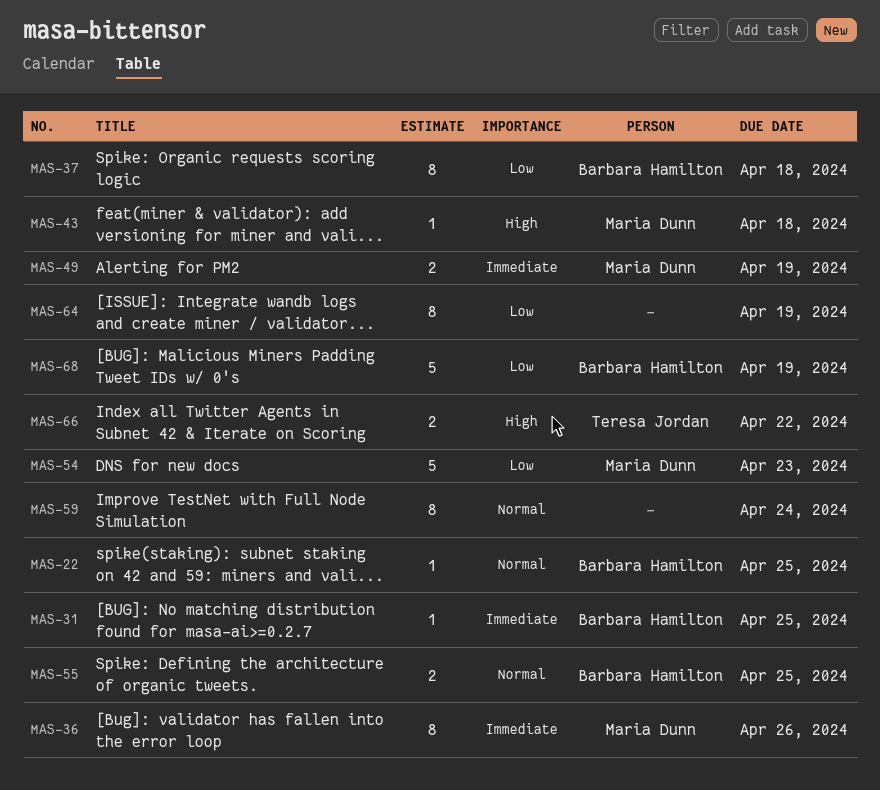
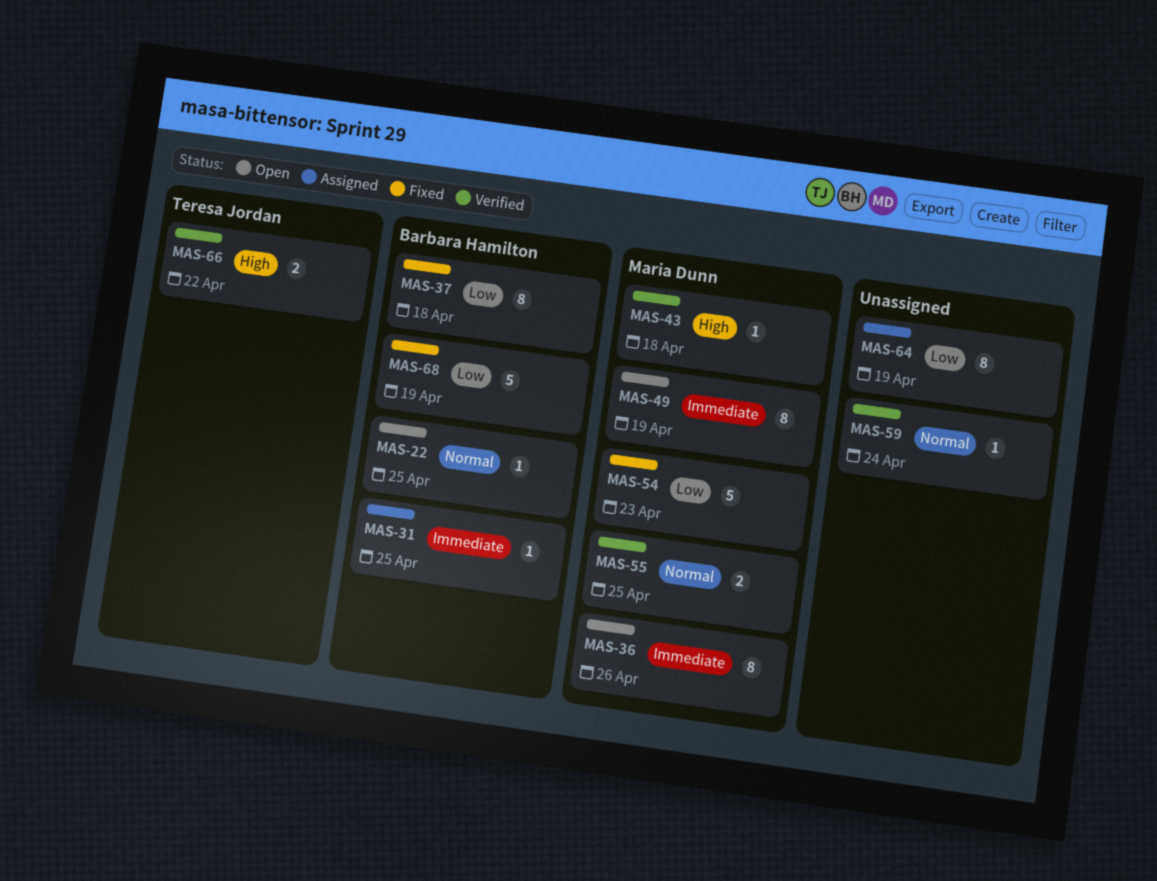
MAS-49, estimate: 2 -> 8
MAS-55, owner: Barbara Hamilton -> Maria Dunn
MAS-59, estimate: 8 -> 1

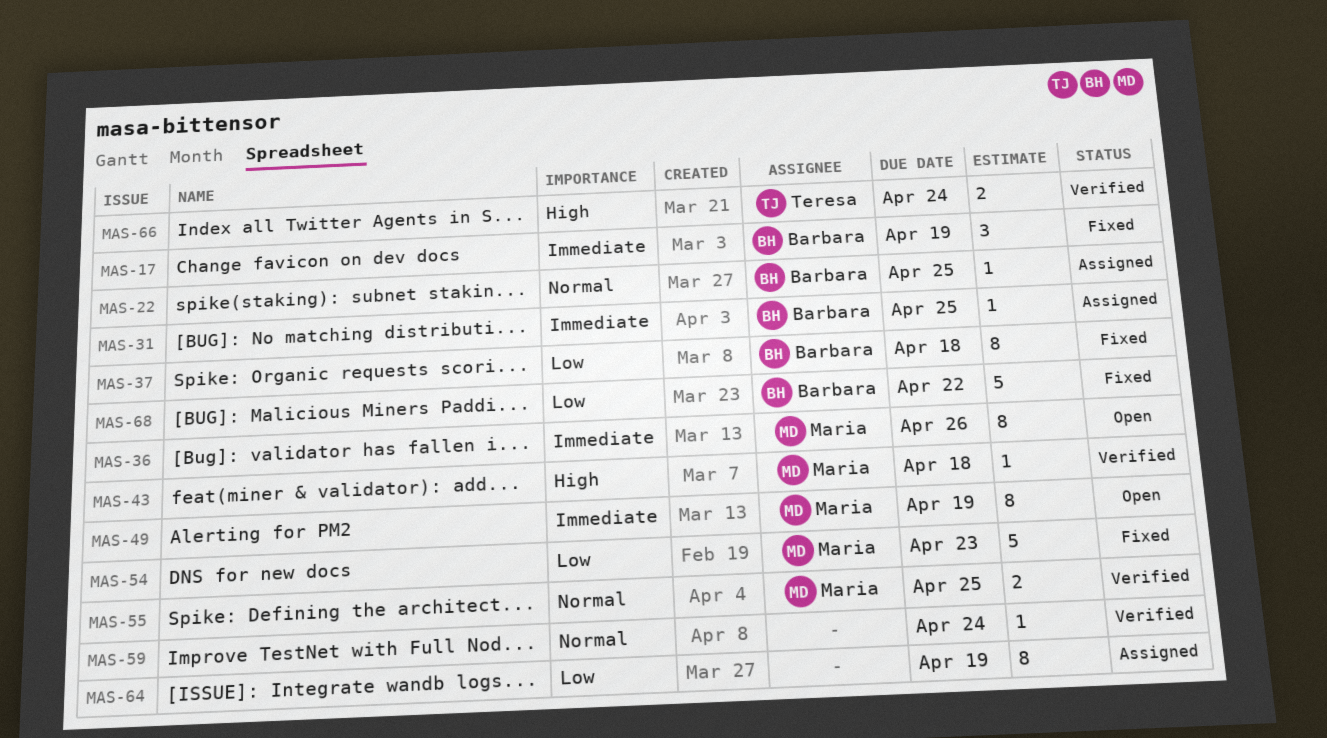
MAS-17: none -> present
MAS-22, status: Open -> Assigned
MAS-66, due: Apr 22 -> Apr 24
MAS-68, due: Apr 19 -> Apr 22

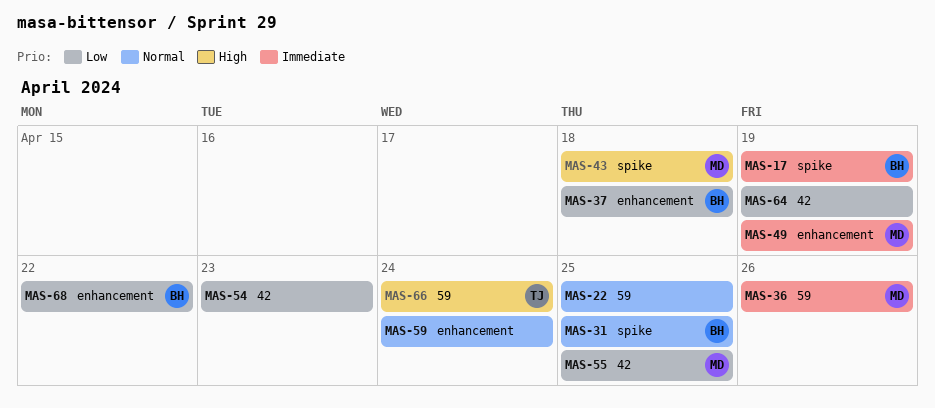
MAS-22, owner: Barbara -> none
MAS-31, priority: Immediate -> Normal
MAS-54, owner: Maria -> none
MAS-55, priority: Normal -> Low

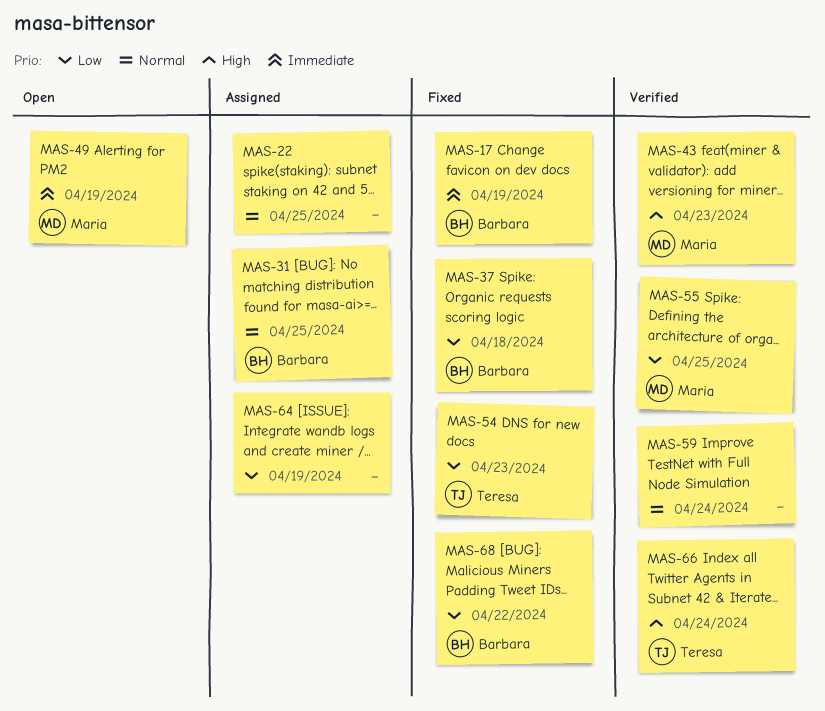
MAS-36: present -> none
MAS-43, due: Apr 18 -> Apr 23
MAS-54, owner: none -> Teresa

